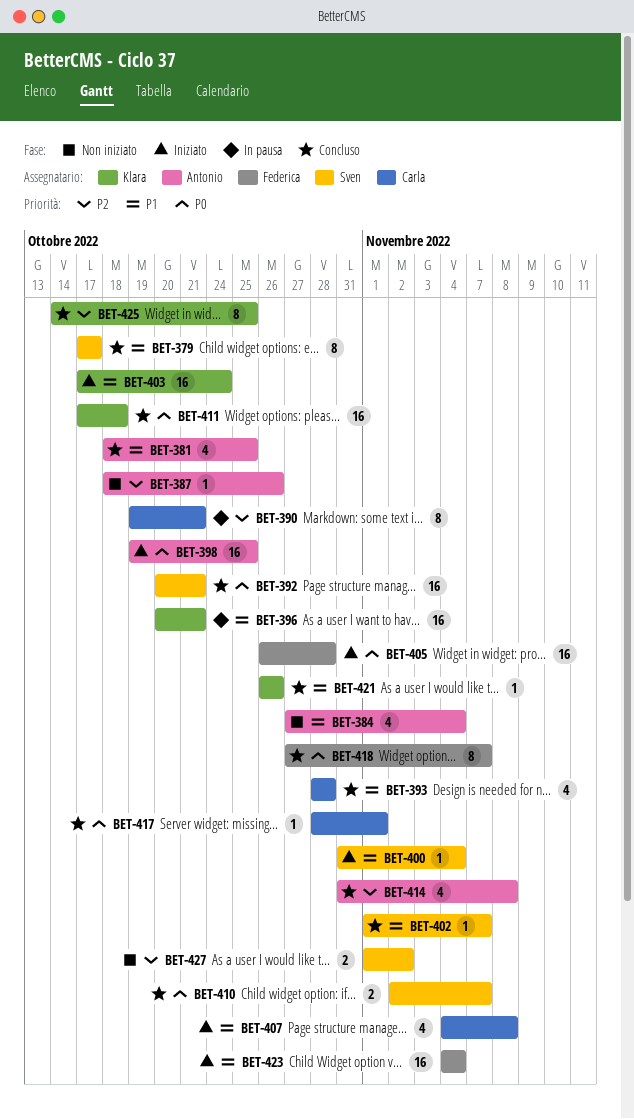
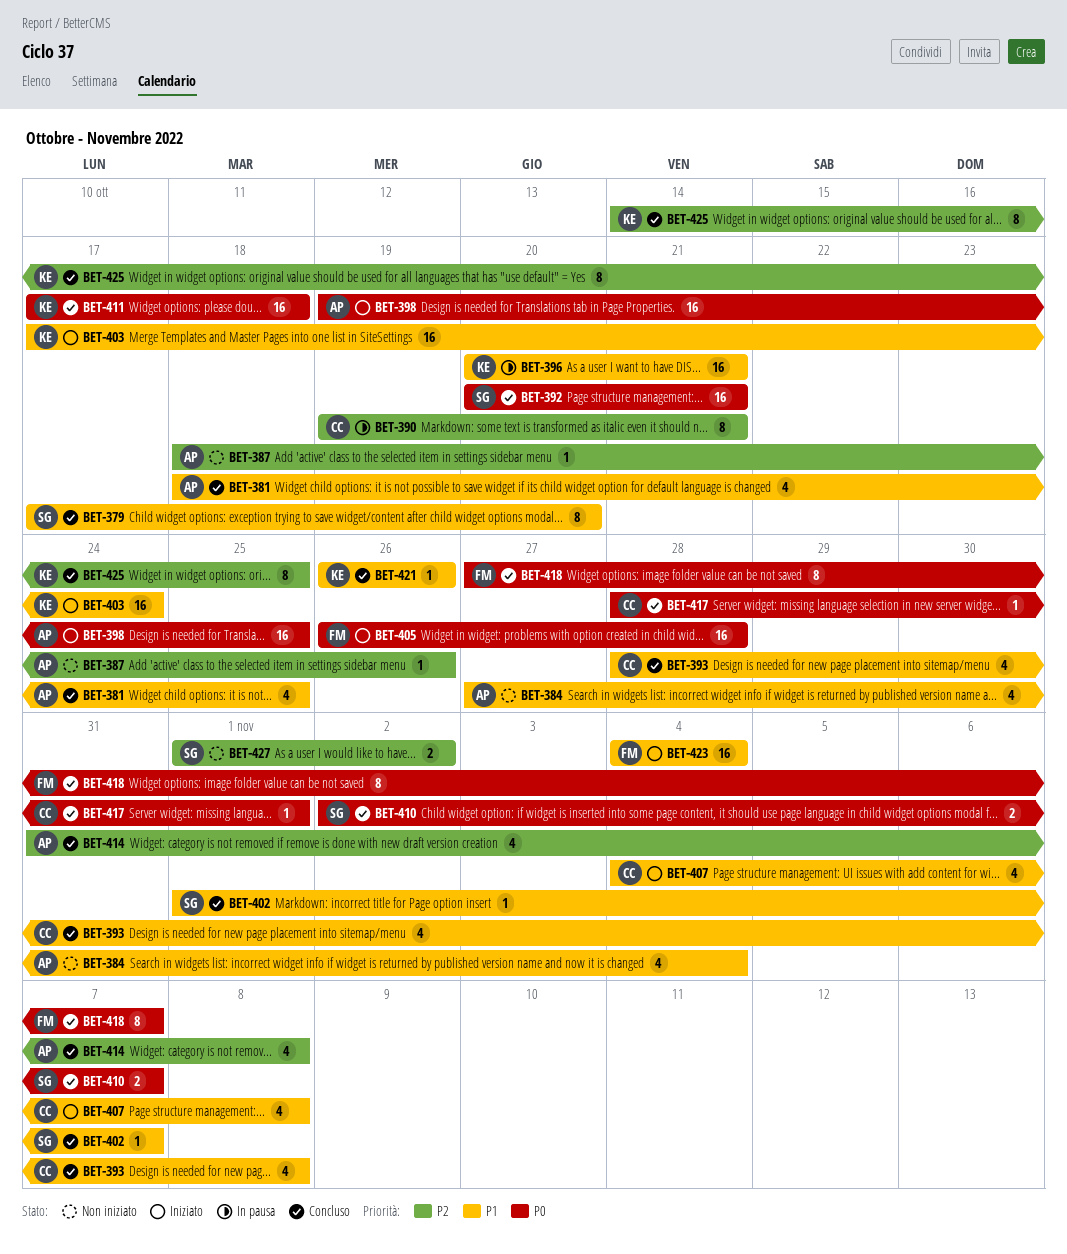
BET-379, due: Oct 17 -> Oct 20
BET-393, due: Oct 28 -> Nov 8
BET-400: present -> none

